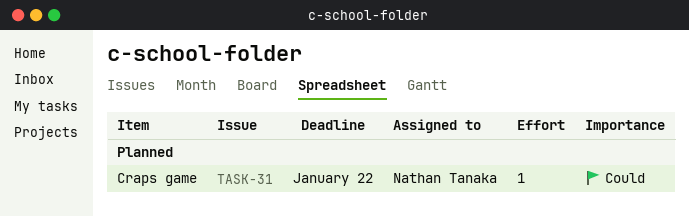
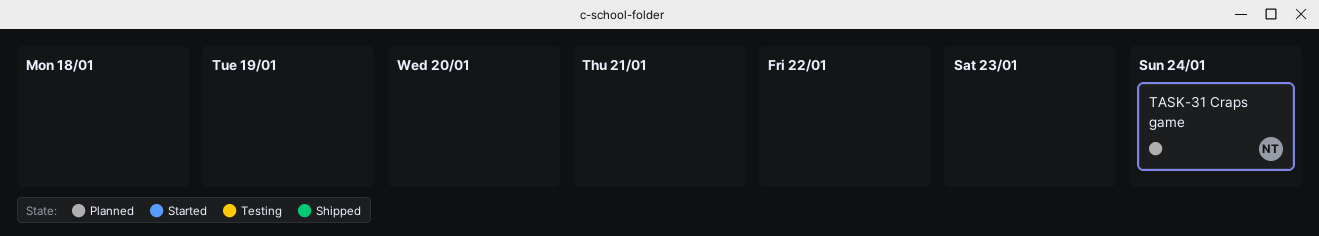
TASK-31, due: Jan 22 -> Jan 24

